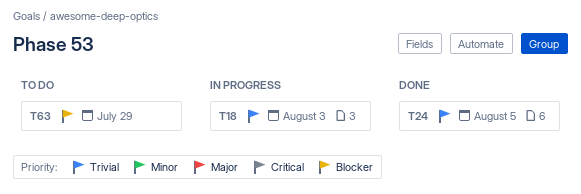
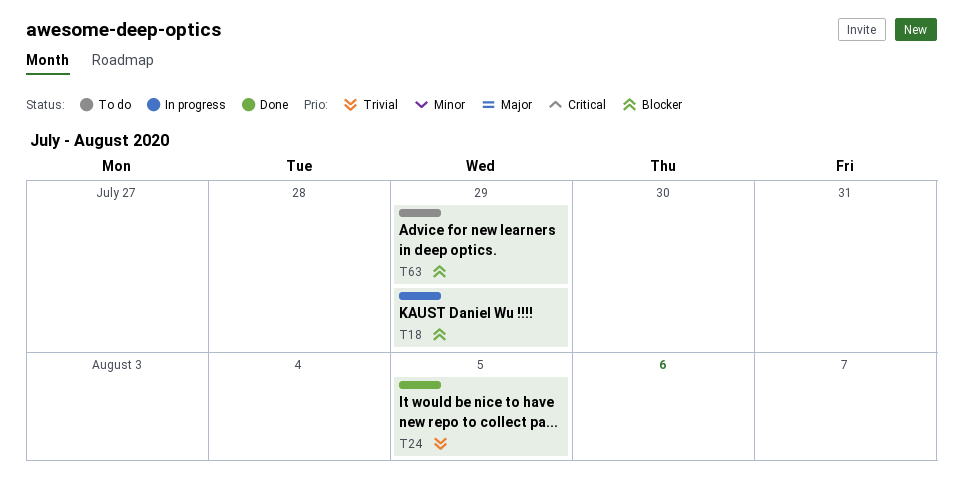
T18, priority: Trivial -> Blocker
T18, due: Aug 3 -> Jul 29

